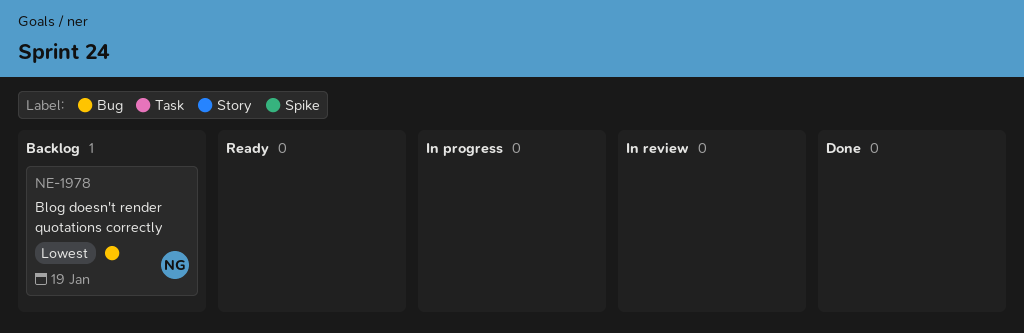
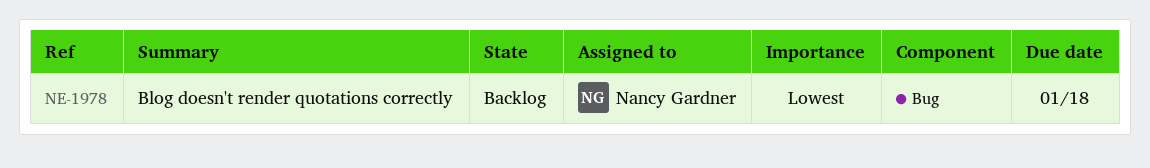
NE-1978, due: Jan 19 -> Jan 18

